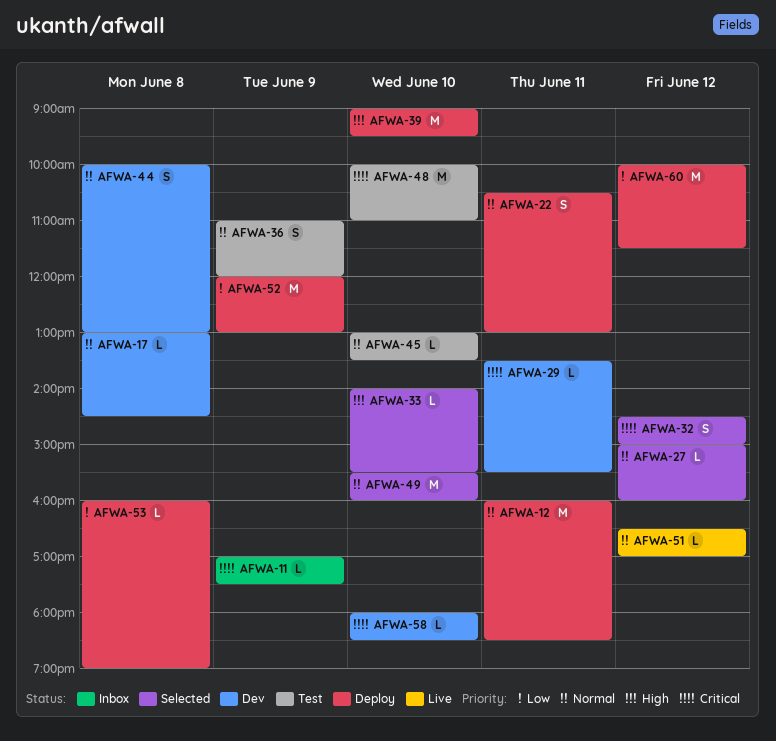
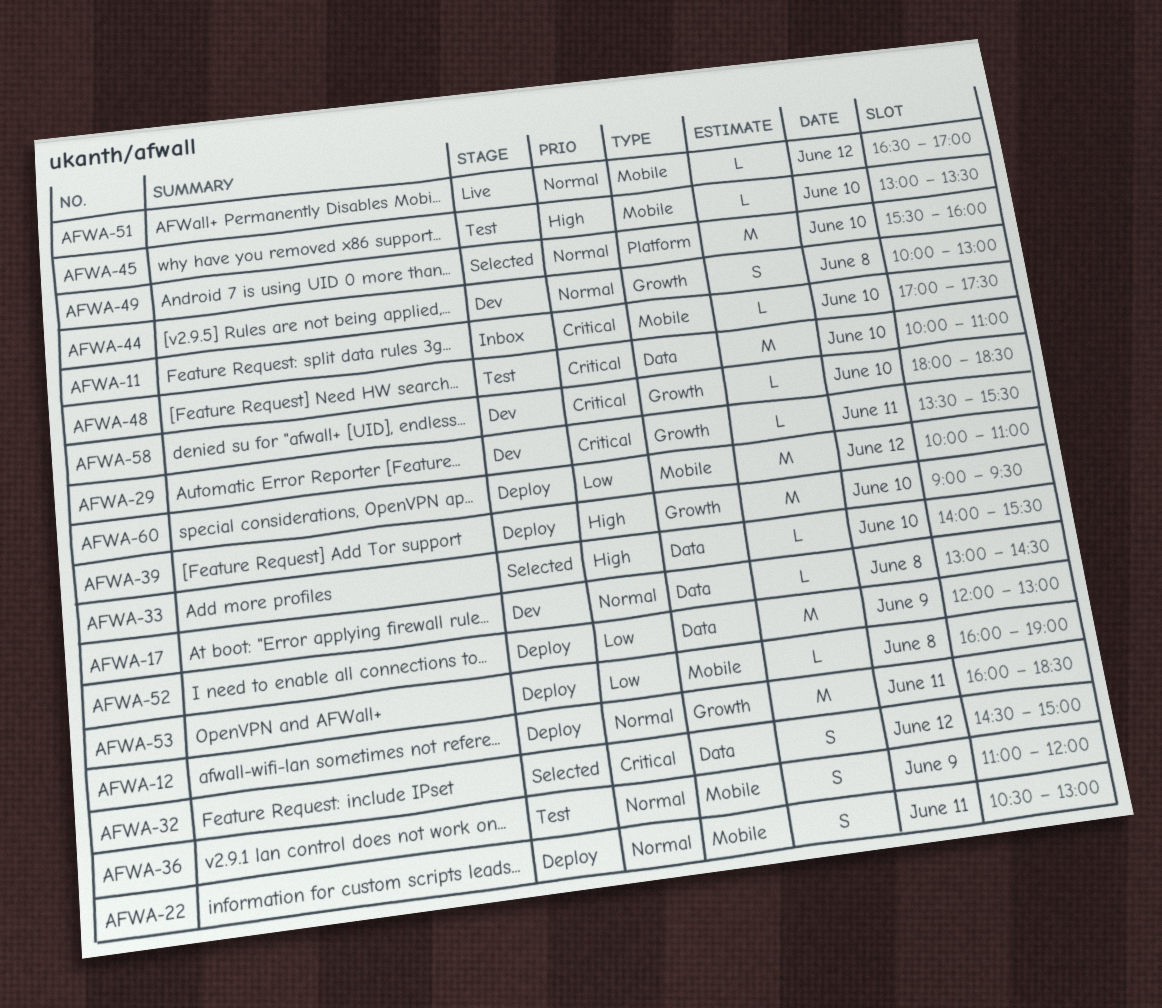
AFWA-11, day: Jun 9 -> Jun 10
AFWA-27: present -> none
AFWA-45, priority: Normal -> High
AFWA-60, ends: 11:30 -> 11:00

